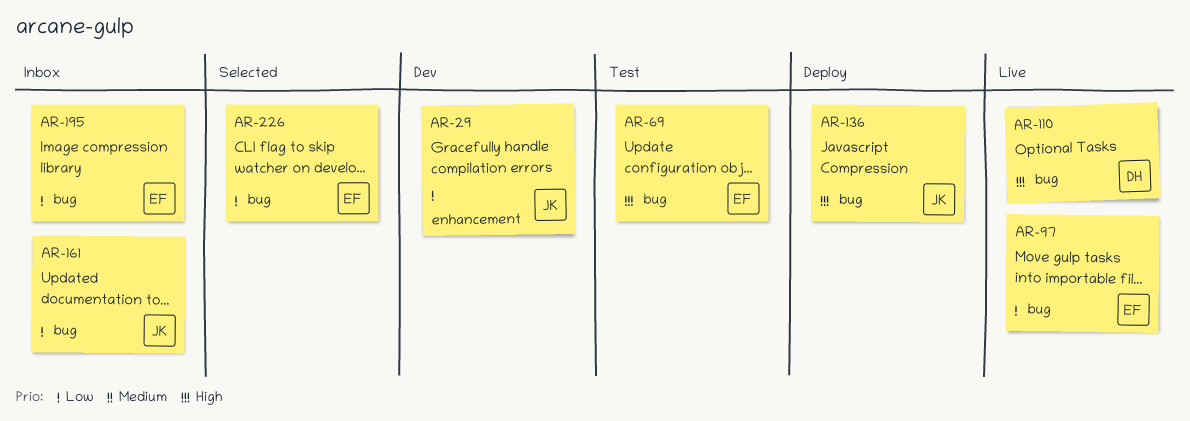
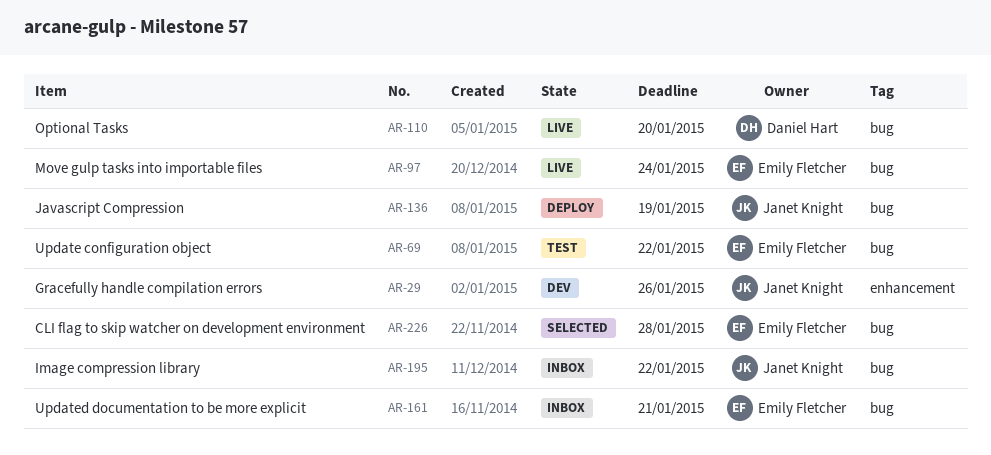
AR-161, owner: Janet Knight -> Emily Fletcher
AR-195, owner: Emily Fletcher -> Janet Knight

